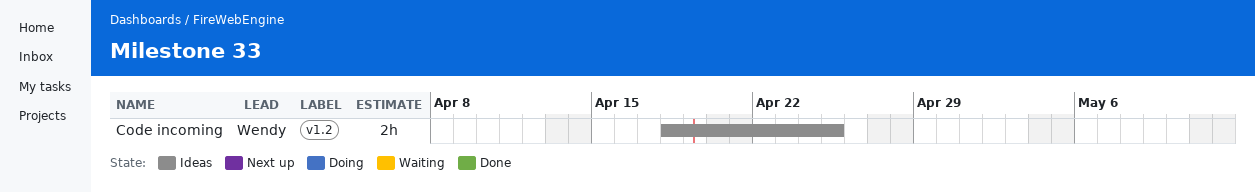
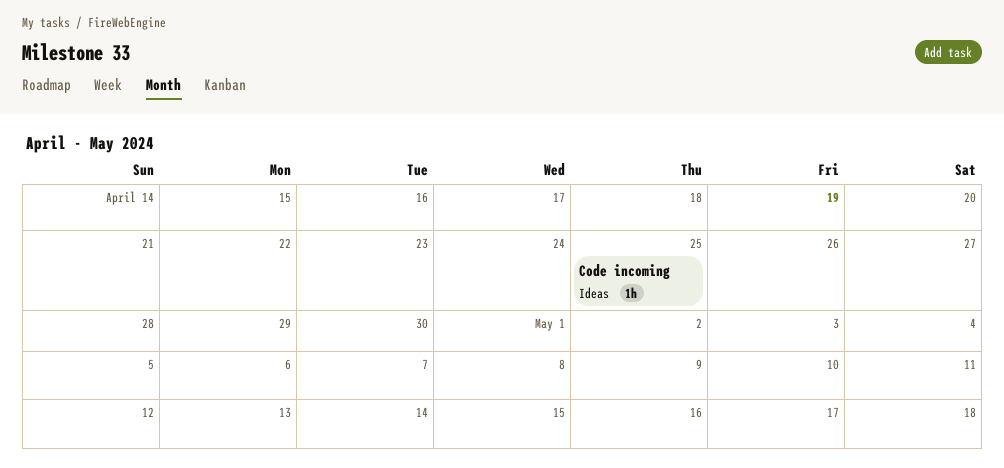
Code incoming, estimate: 2h -> 1h

